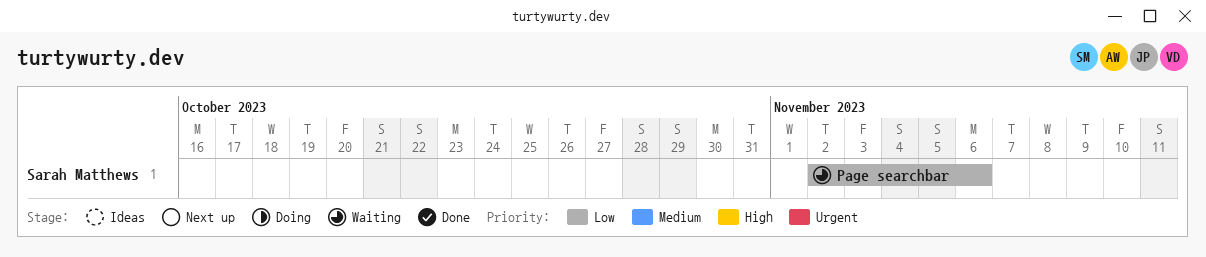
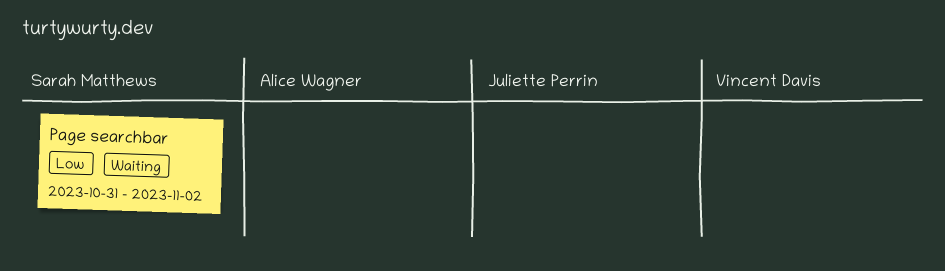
Page searchbar, start: Nov 2 -> Oct 31
Page searchbar, due: Nov 6 -> Nov 2

